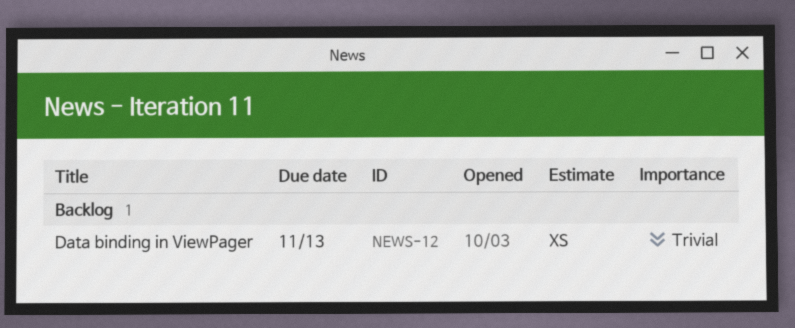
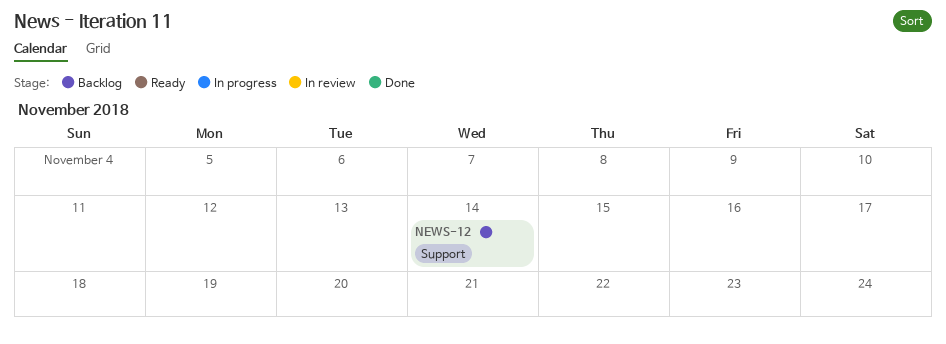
NEWS-12, due: Nov 13 -> Nov 14

